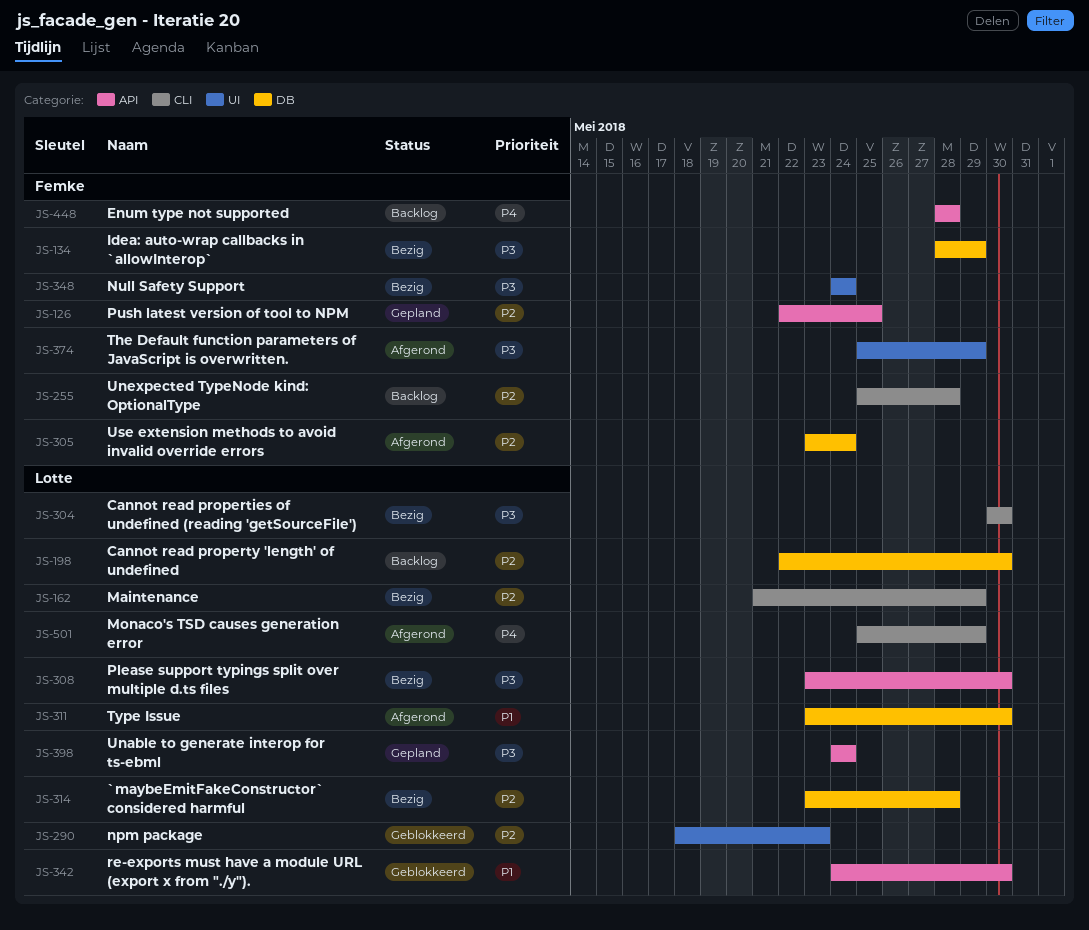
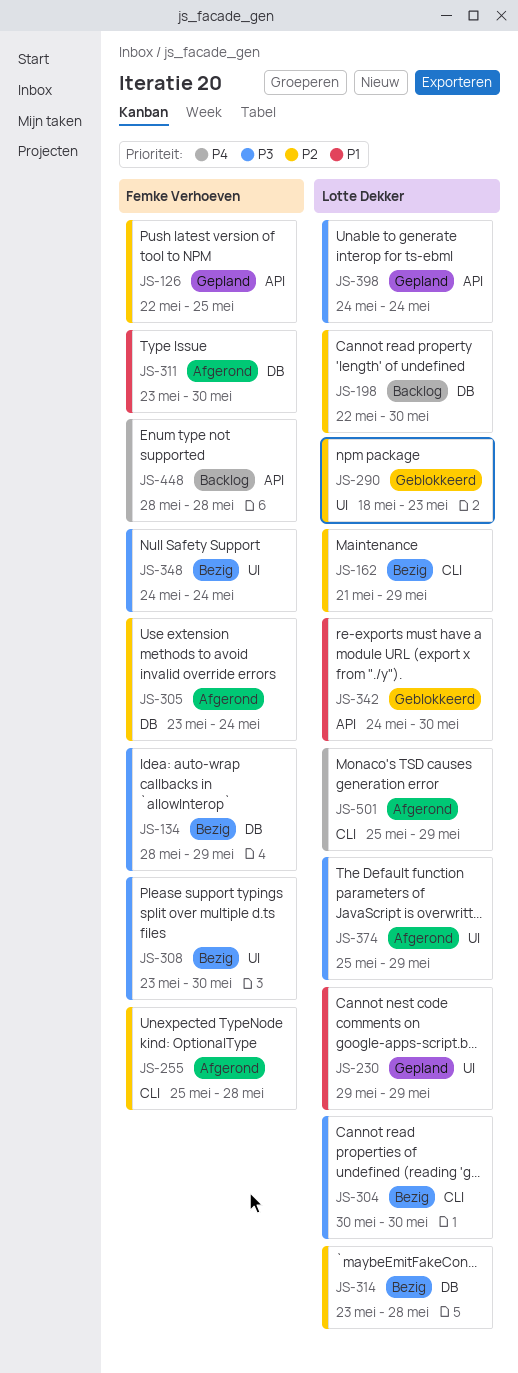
JS-230: none -> present
JS-255, status: Backlog -> Afgerond
JS-308, owner: Lotte Dekker -> Femke Verhoeven
JS-308, label: API -> UI
JS-311, owner: Lotte Dekker -> Femke Verhoeven
JS-374, owner: Femke Verhoeven -> Lotte Dekker

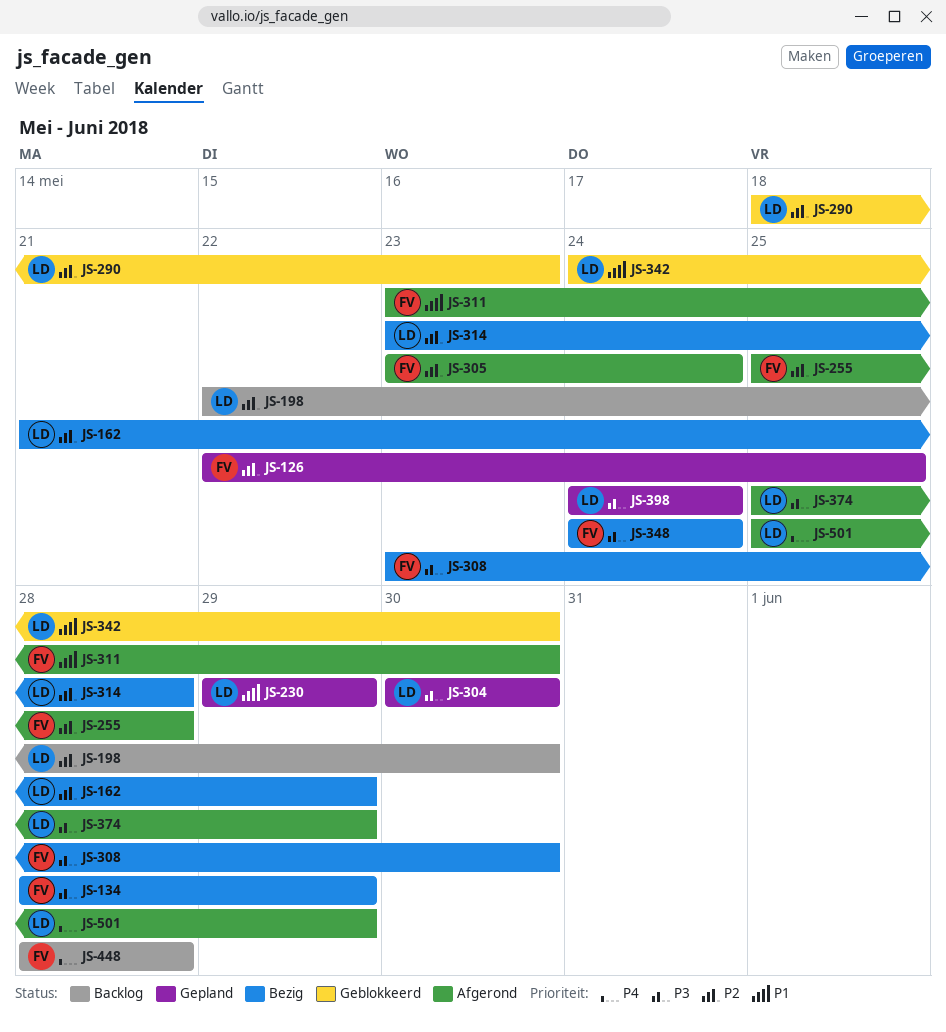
JS-304, status: Bezig -> Gepland

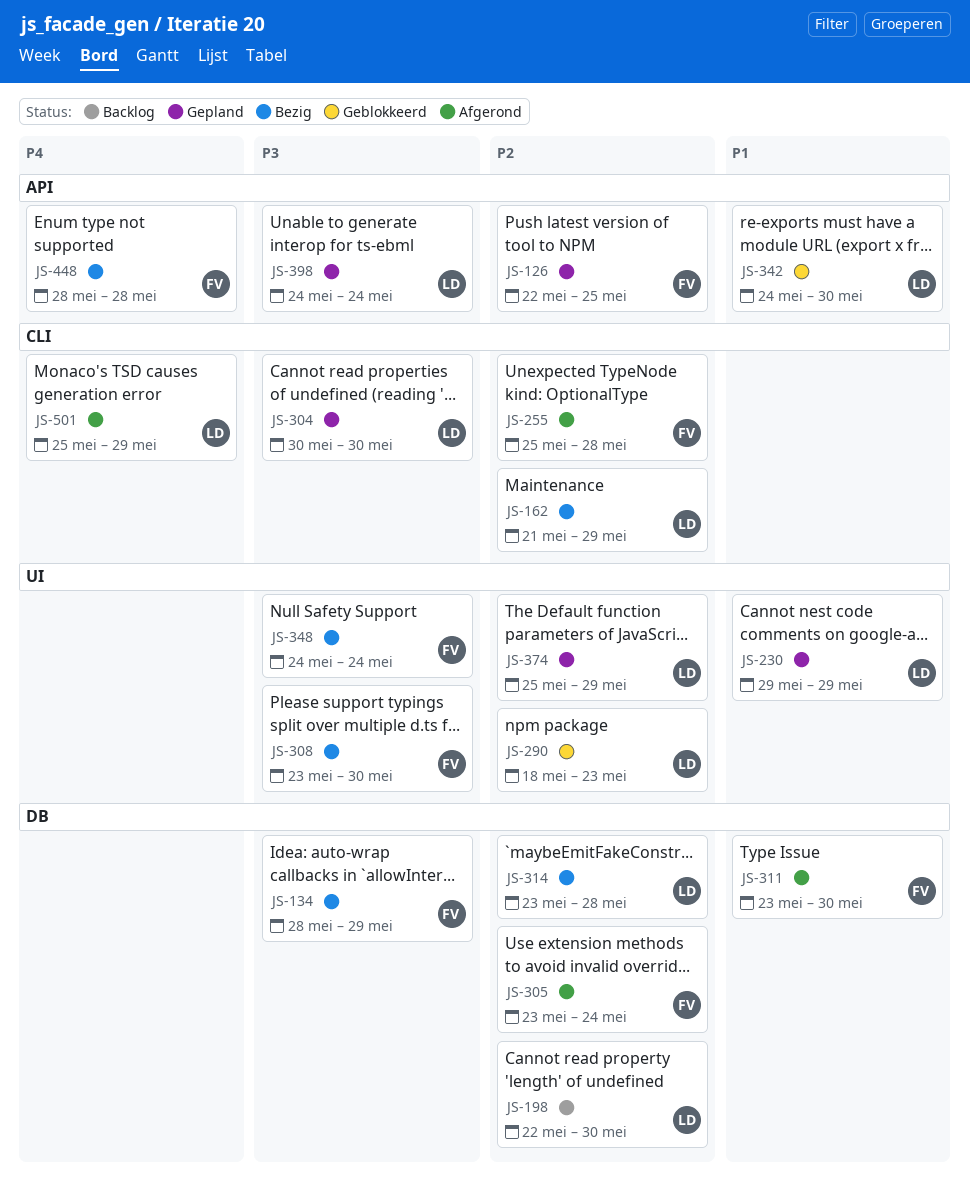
JS-374, status: Afgerond -> Gepland
JS-374, priority: P3 -> P2
JS-448, status: Backlog -> Bezig

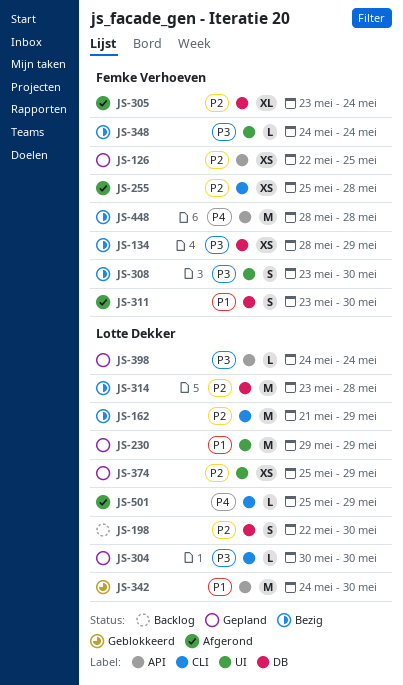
JS-290: present -> none

